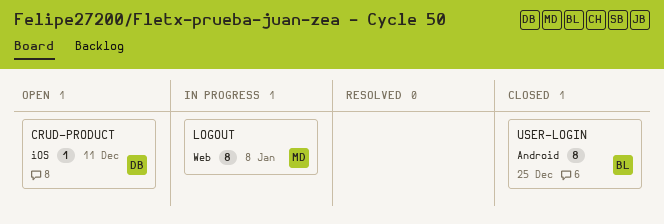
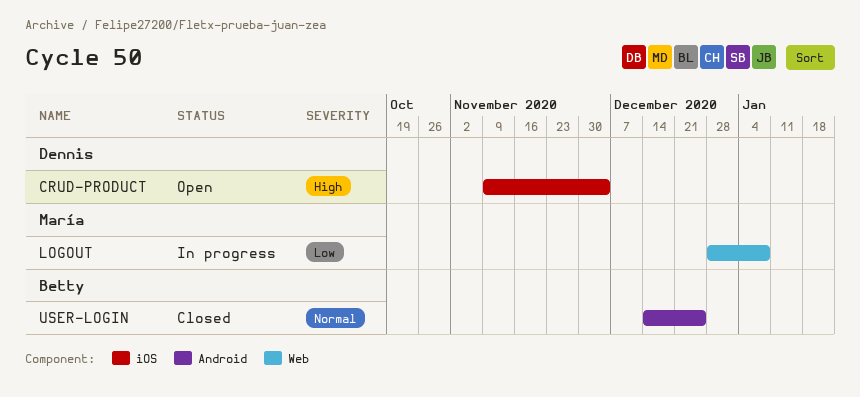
CRUD-PRODUCT, due: Dec 11 -> Dec 4

